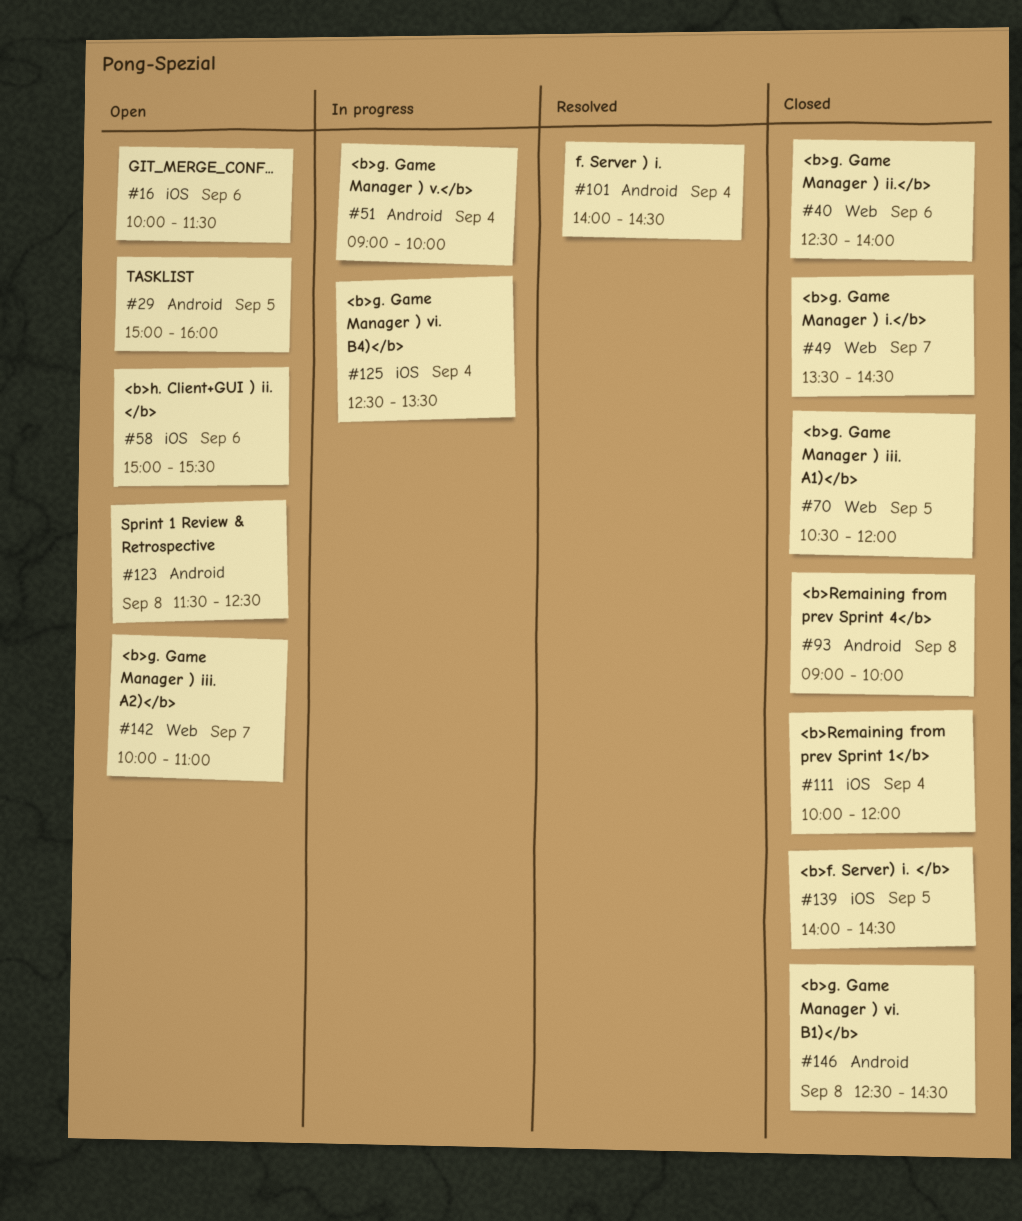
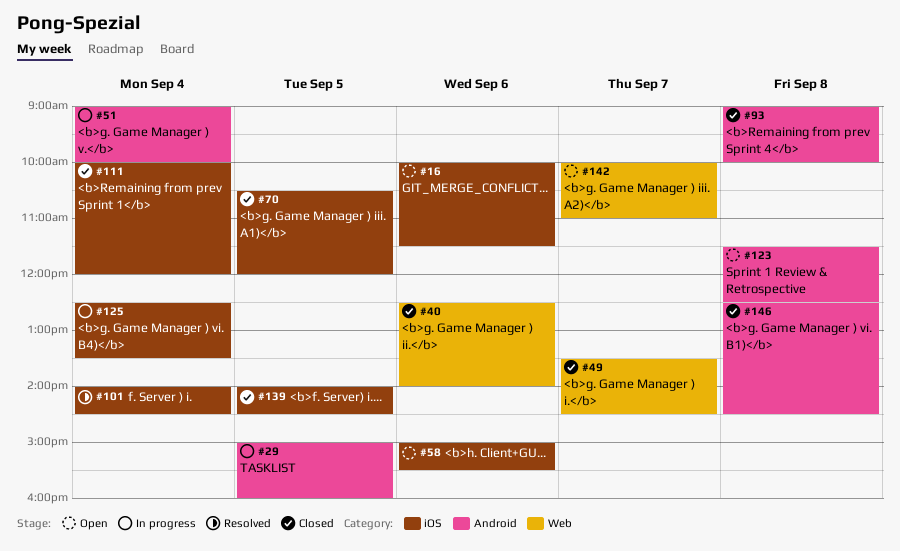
#29, status: Open -> In progress
#70, label: Web -> iOS
#101, label: Android -> iOS

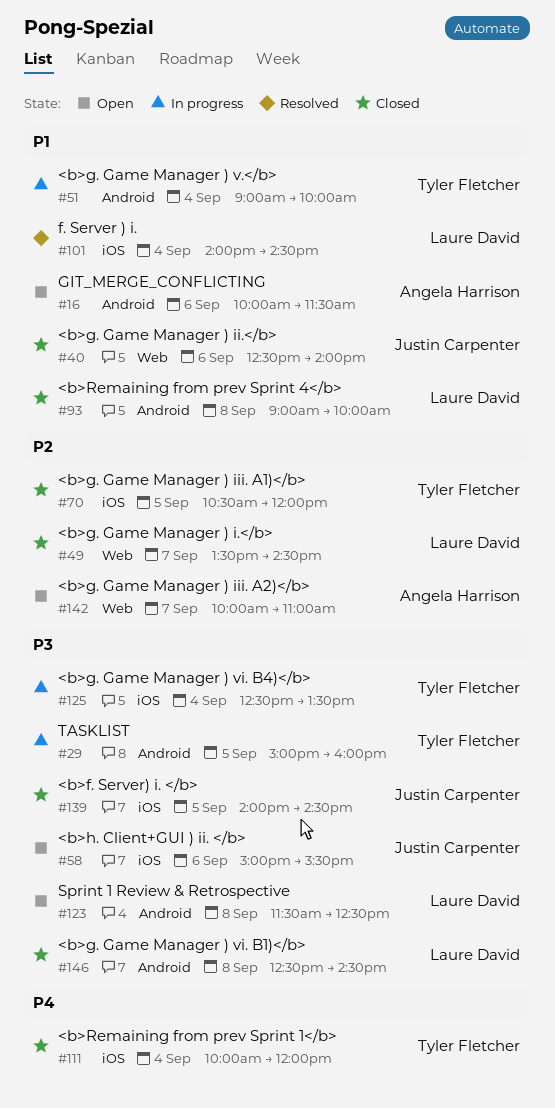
#16, label: iOS -> Android

